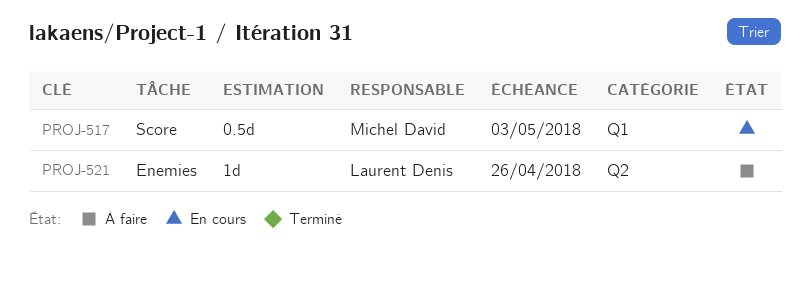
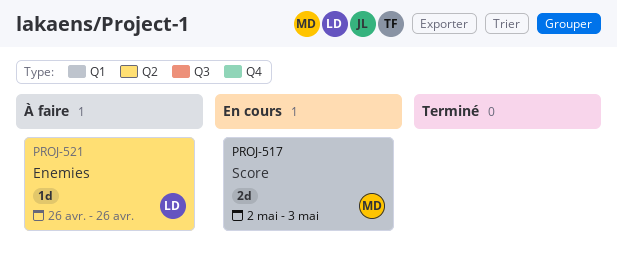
PROJ-517, estimate: 0.5d -> 2d

